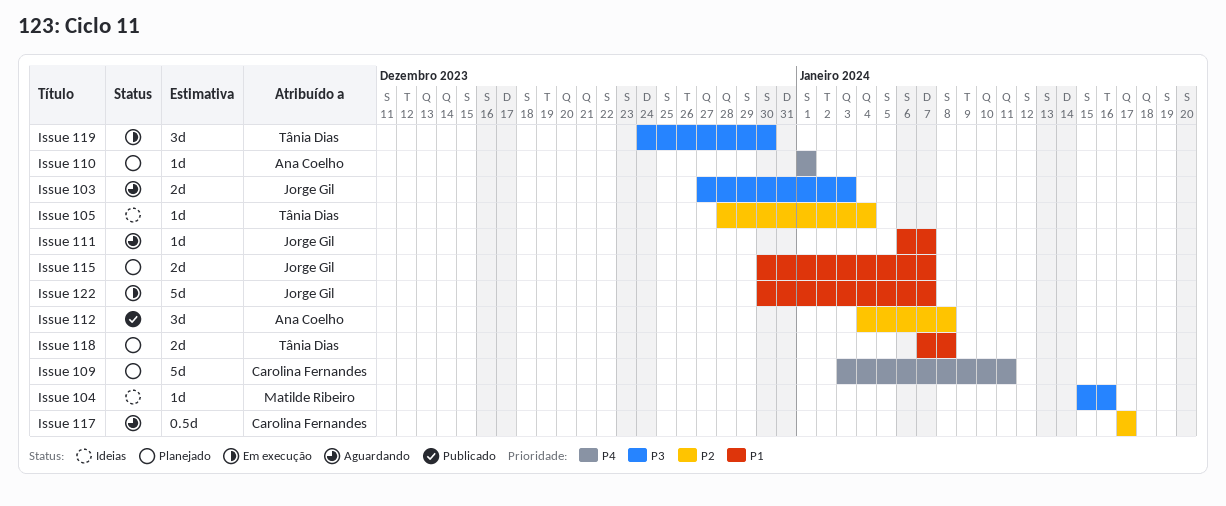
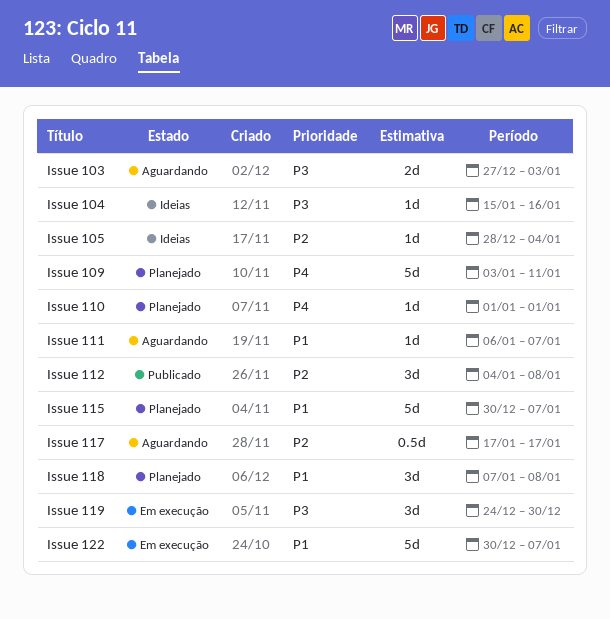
Issue 115, estimate: 2d -> 5d
Issue 118, estimate: 2d -> 3d

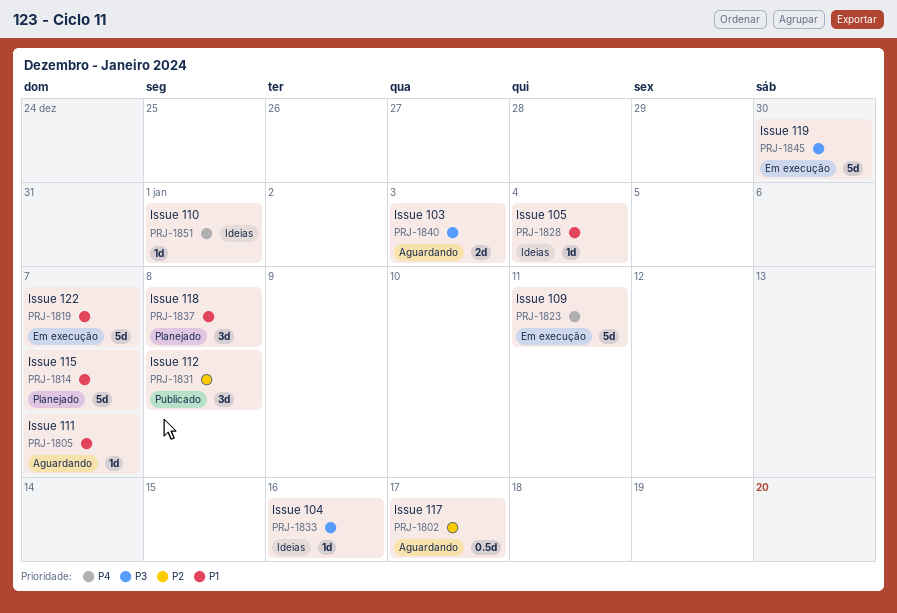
Issue 105, priority: P2 -> P1
Issue 109, status: Planejado -> Em execução
Issue 110, status: Planejado -> Ideias
Issue 119, estimate: 3d -> 5d

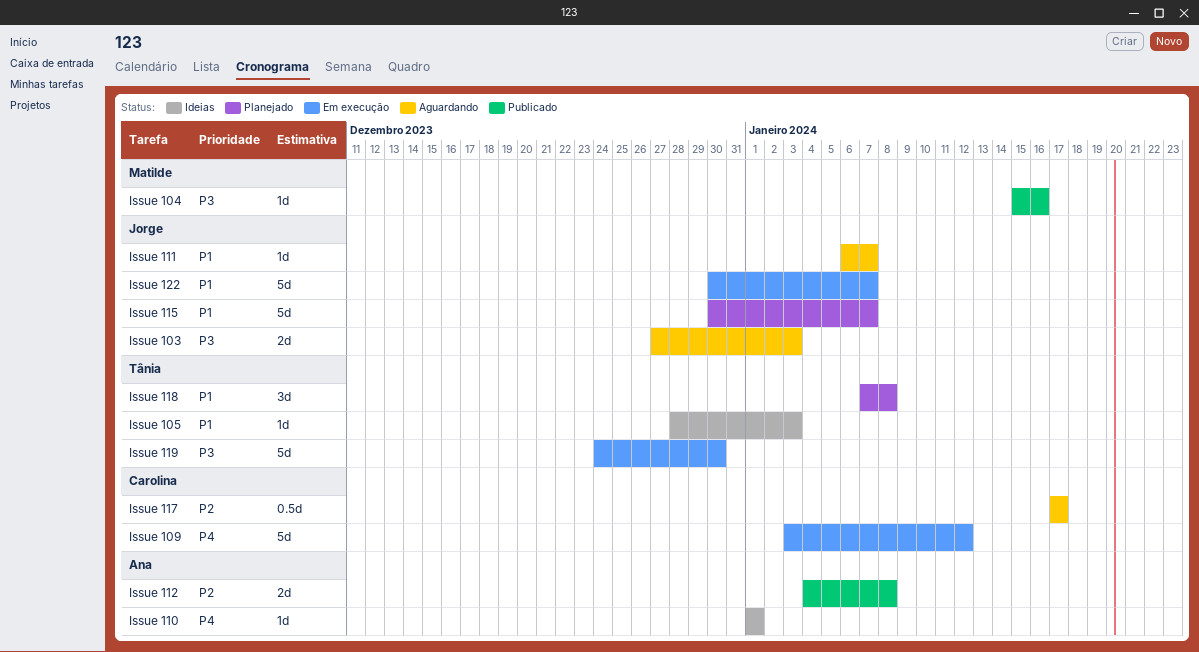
Issue 104, status: Ideias -> Publicado
Issue 105, due: Jan 4 -> Jan 3
Issue 109, due: Jan 11 -> Jan 12
Issue 112, estimate: 3d -> 2d

